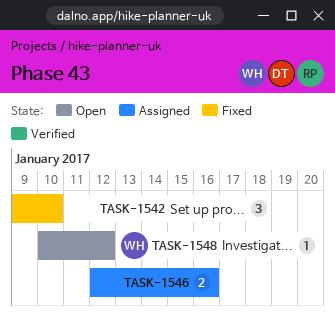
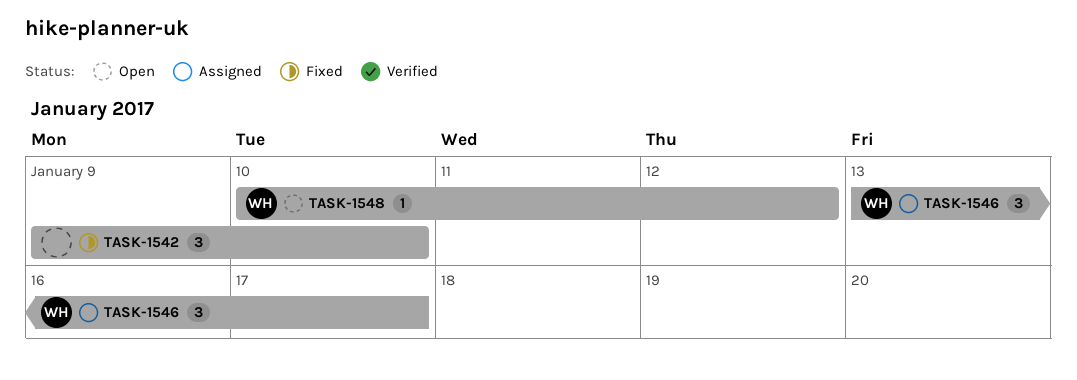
TASK-1546, owner: none -> WH
TASK-1546, estimate: 2 -> 3
TASK-1546, start: Jan 12 -> Jan 13
TASK-1546, due: Jan 16 -> Jan 17

